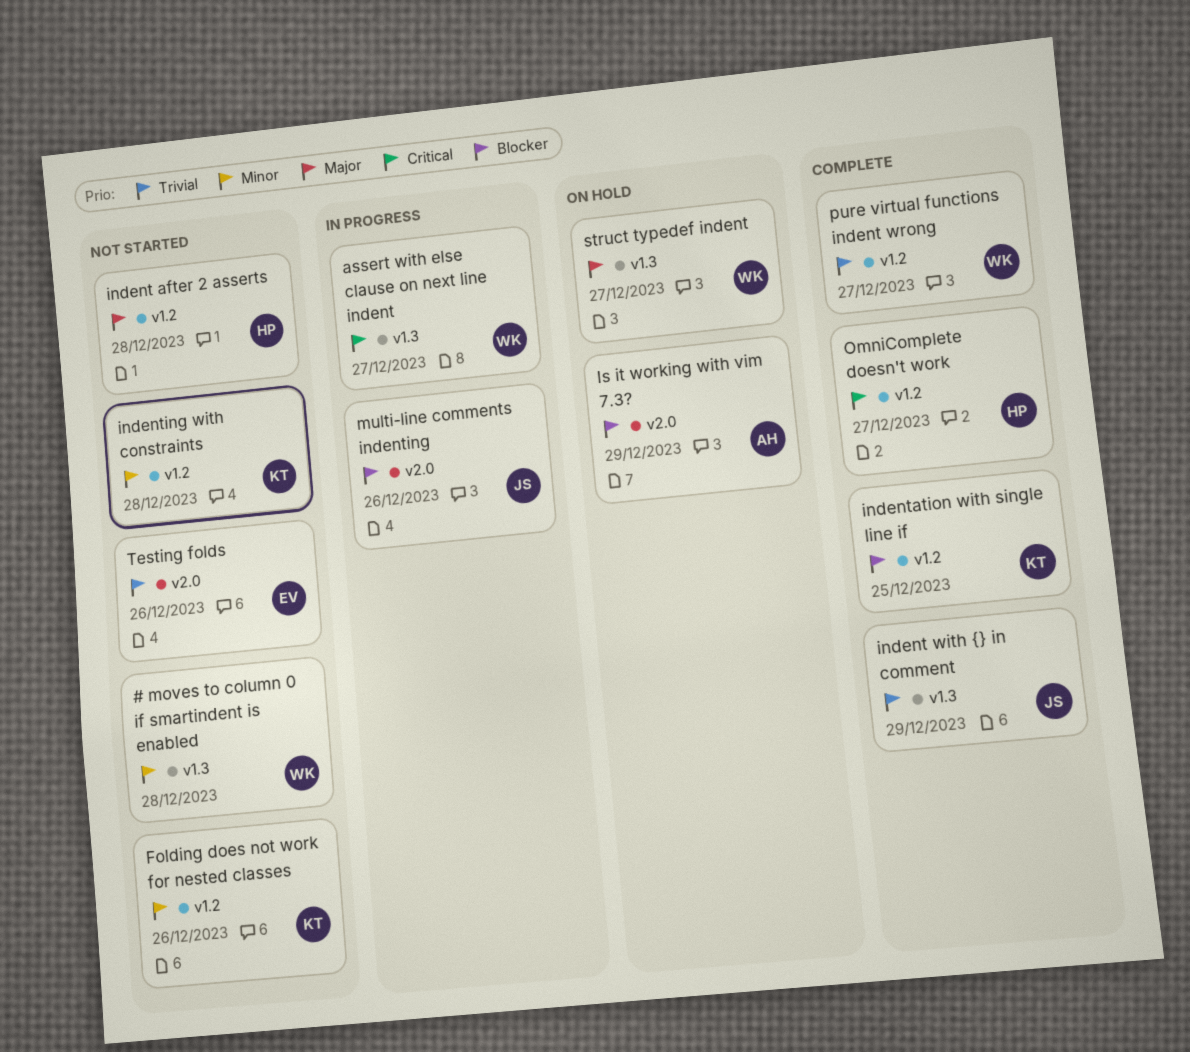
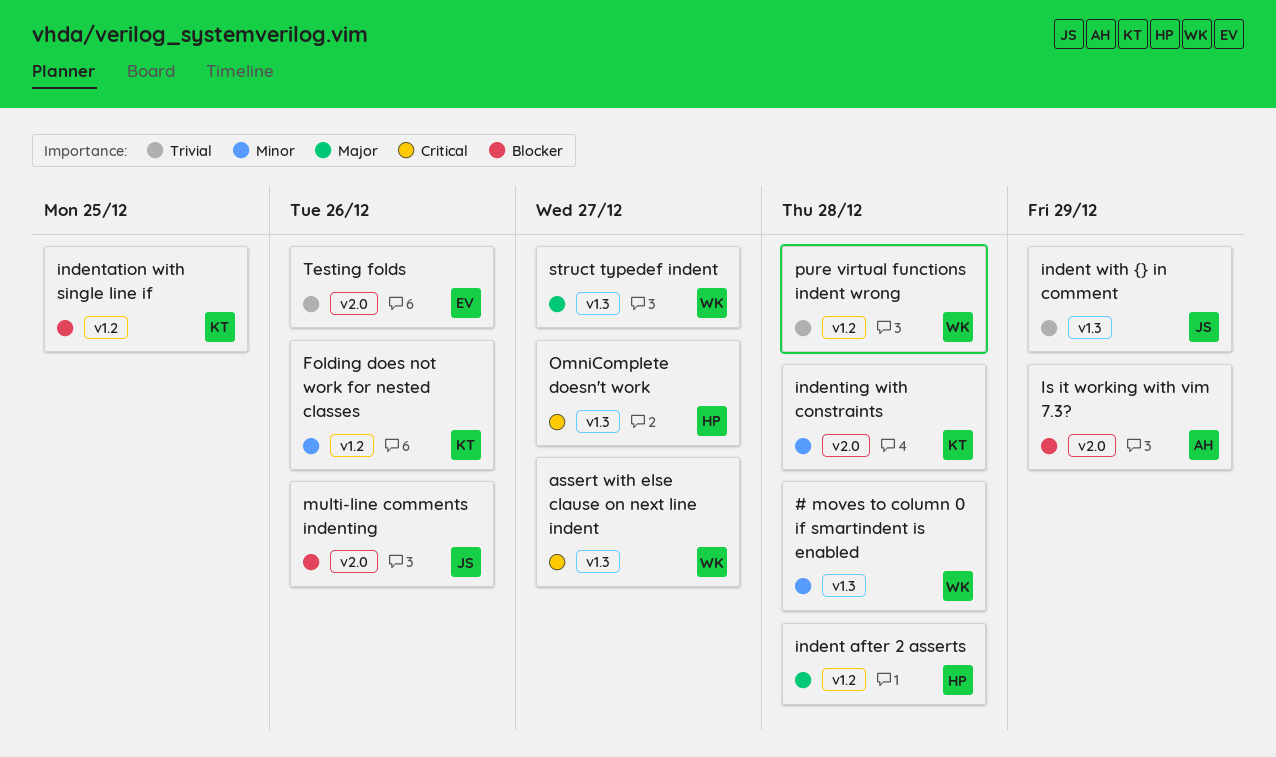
indenting with constraints, label: v1.2 -> v2.0
OmniComplete doesn't work, label: v1.2 -> v1.3
pure virtual functions indent wrong, due: Dec 27 -> Dec 28

